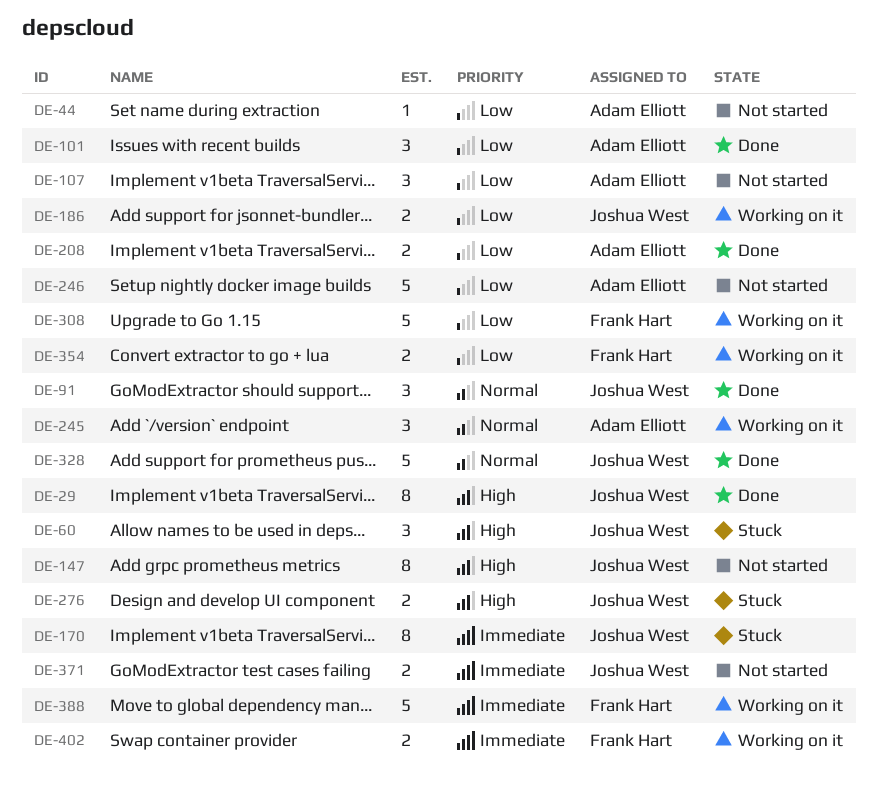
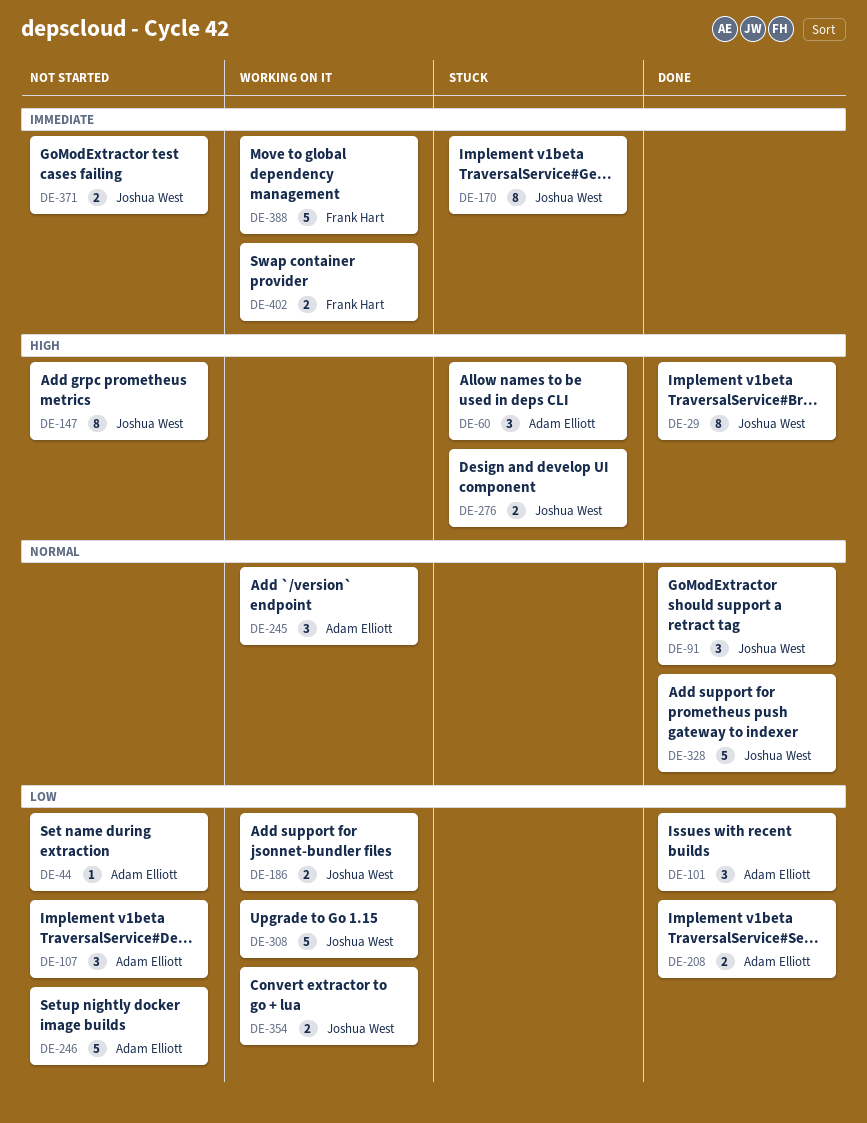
DE-60, owner: Joshua West -> Adam Elliott
DE-308, owner: Frank Hart -> Joshua West
DE-354, owner: Frank Hart -> Joshua West

